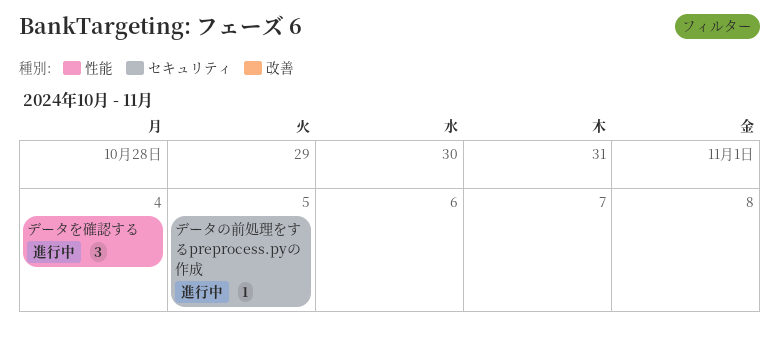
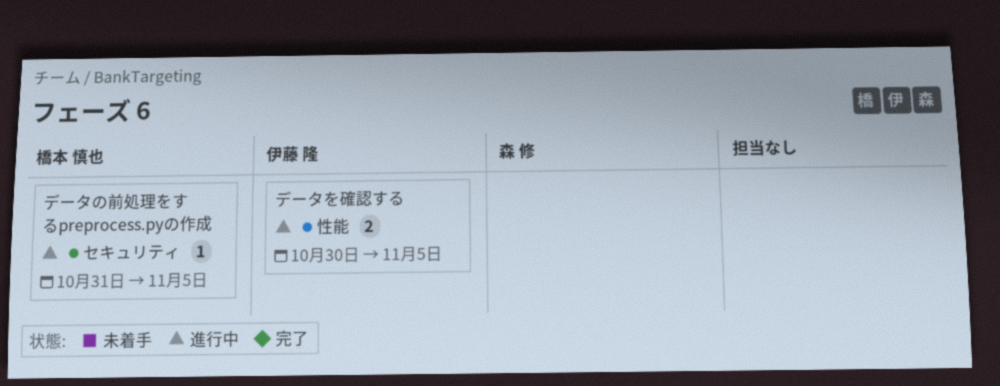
データを確認する, estimate: 3 -> 2
データを確認する, due: Nov 4 -> Nov 5

